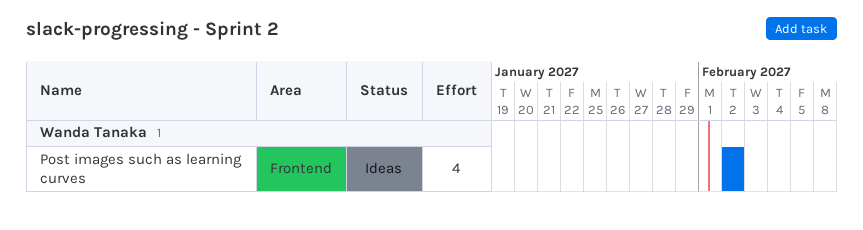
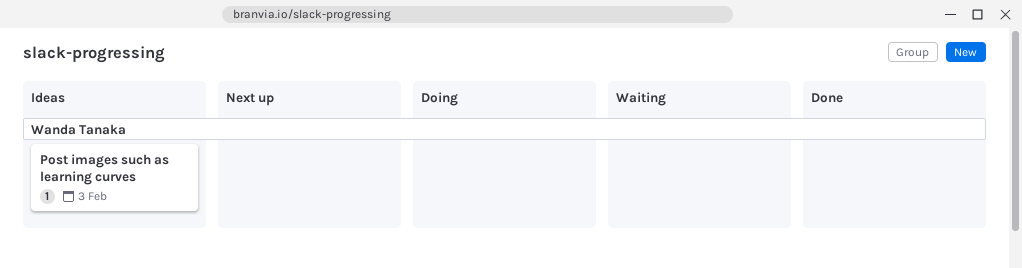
Post images such as learning curves, estimate: 4 -> 1
Post images such as learning curves, due: Feb 2 -> Feb 3

